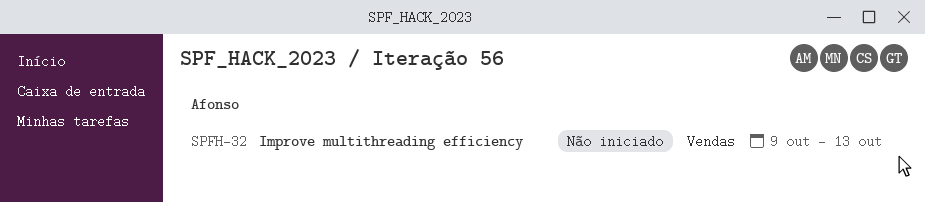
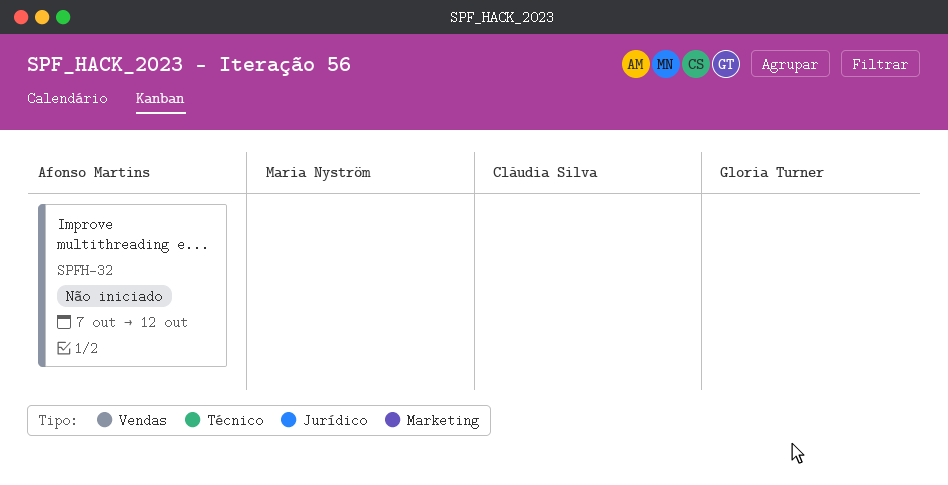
SPFH-32, start: Oct 9 -> Oct 7
SPFH-32, due: Oct 13 -> Oct 12

